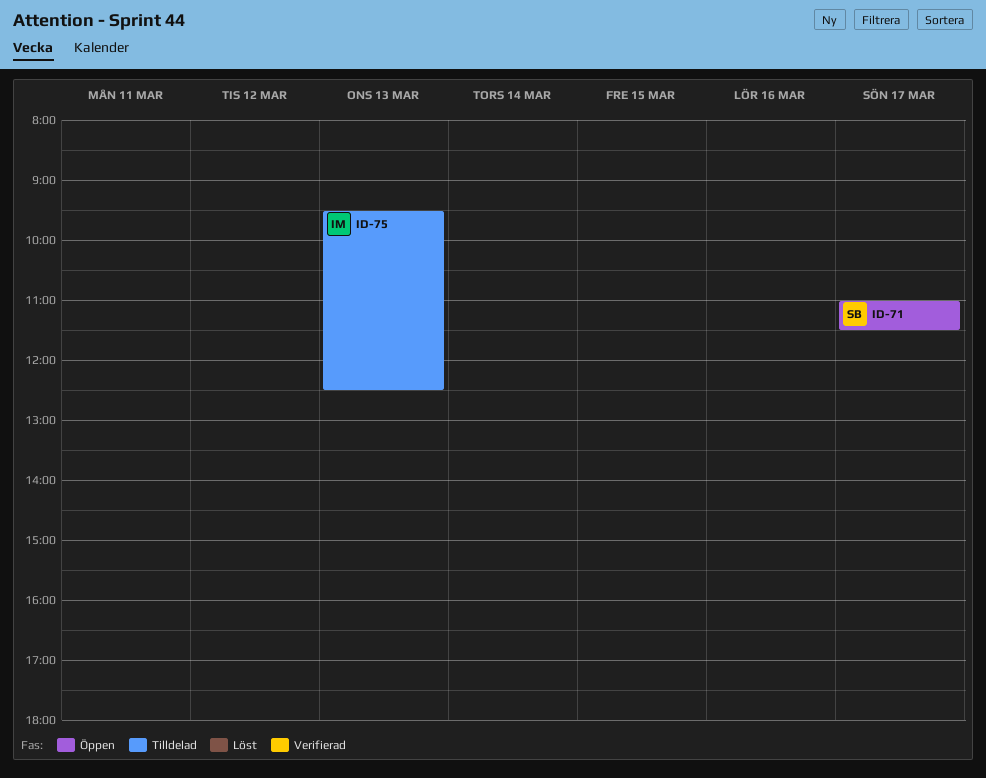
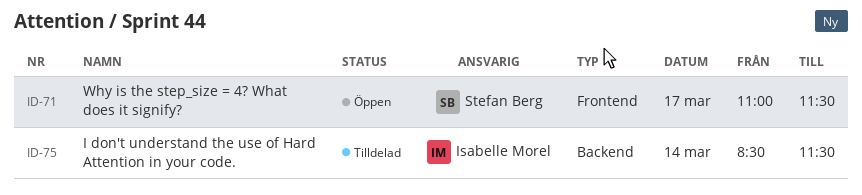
ID-75, day: Mar 13 -> Mar 14
ID-75, begins: 09:30 -> 08:30
ID-75, ends: 12:30 -> 11:30

